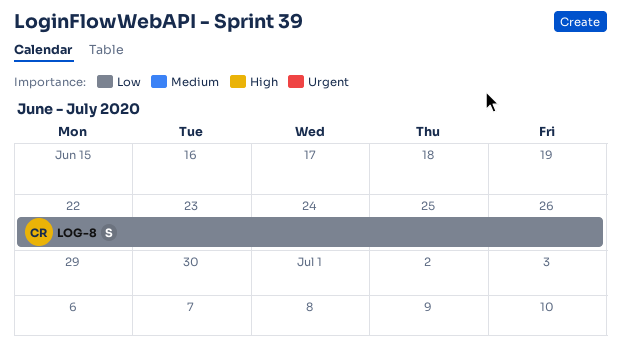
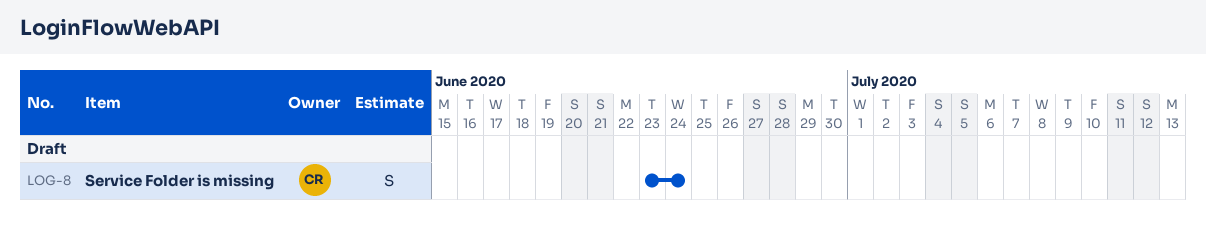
LOG-8, start: Jun 22 -> Jun 23
LOG-8, due: Jun 26 -> Jun 24

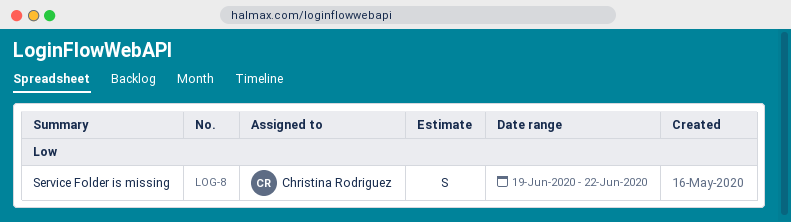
LOG-8, start: Jun 23 -> Jun 19
LOG-8, due: Jun 24 -> Jun 22

